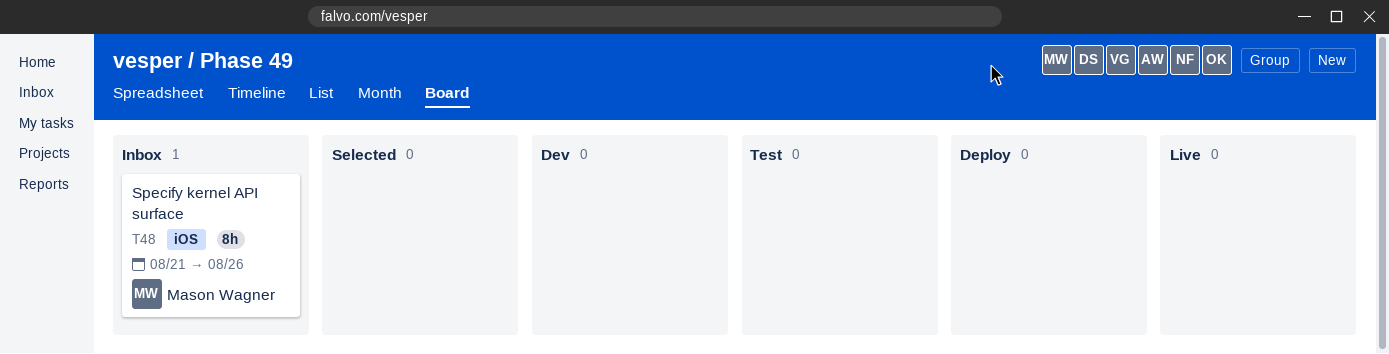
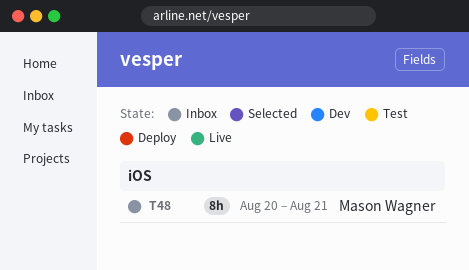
T48, start: Aug 21 -> Aug 20
T48, due: Aug 26 -> Aug 21

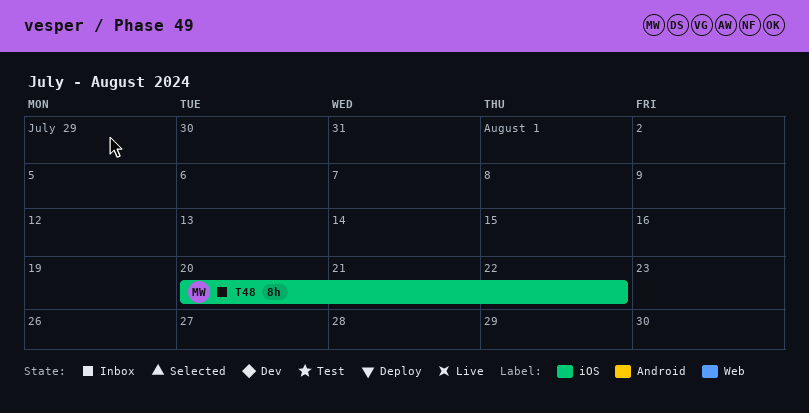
T48, due: Aug 21 -> Aug 22

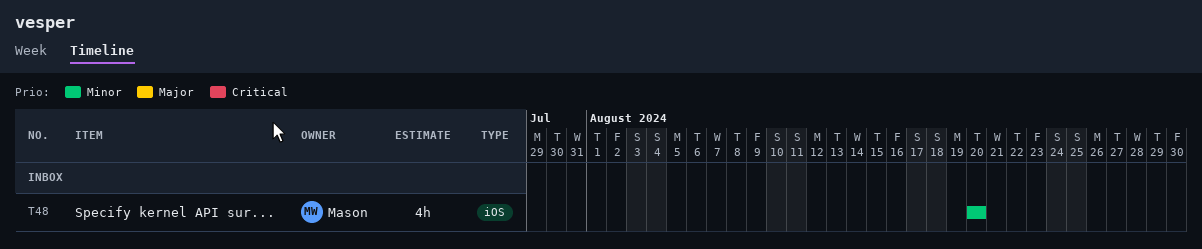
T48, estimate: 8h -> 4h
T48, due: Aug 22 -> Aug 20

